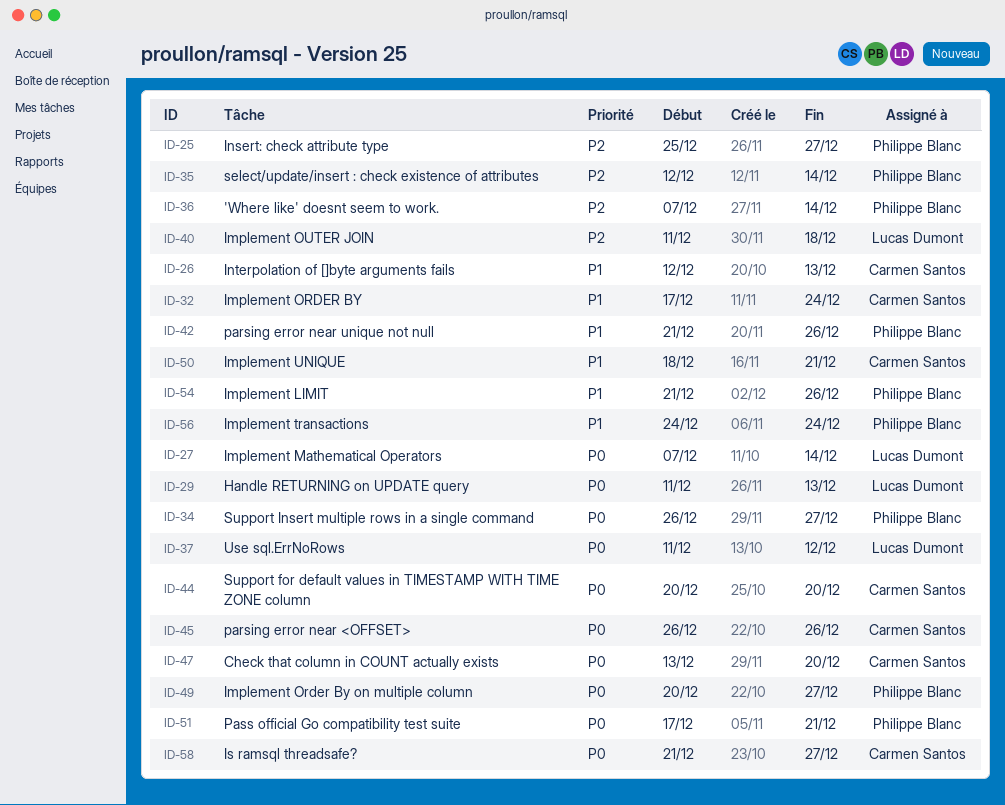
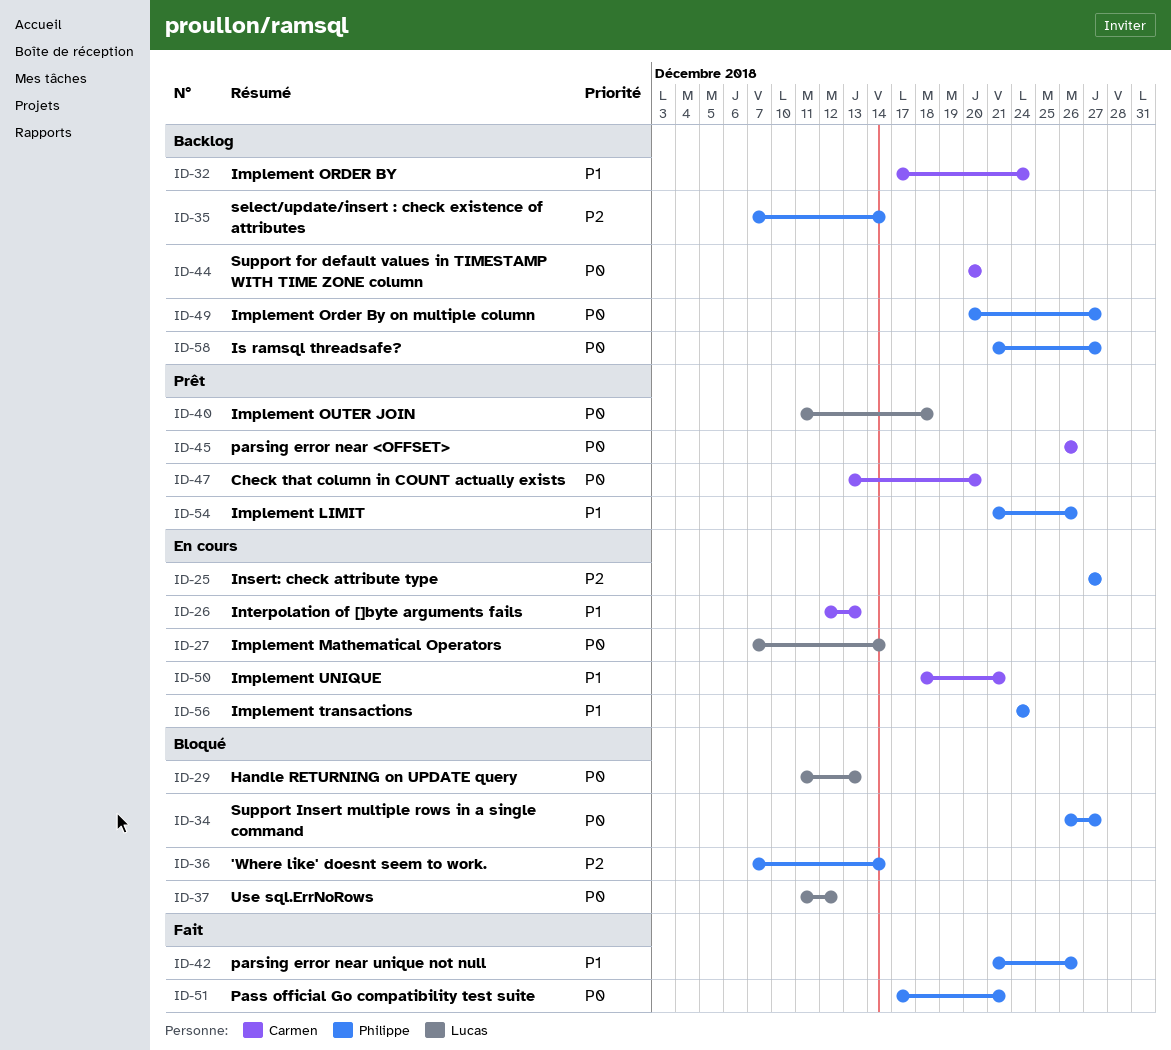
ID-25, start: Dec 25 -> Dec 27
ID-35, start: Dec 12 -> Dec 7
ID-40, priority: P2 -> P0
ID-58, owner: Carmen Santos -> Philippe Blanc

